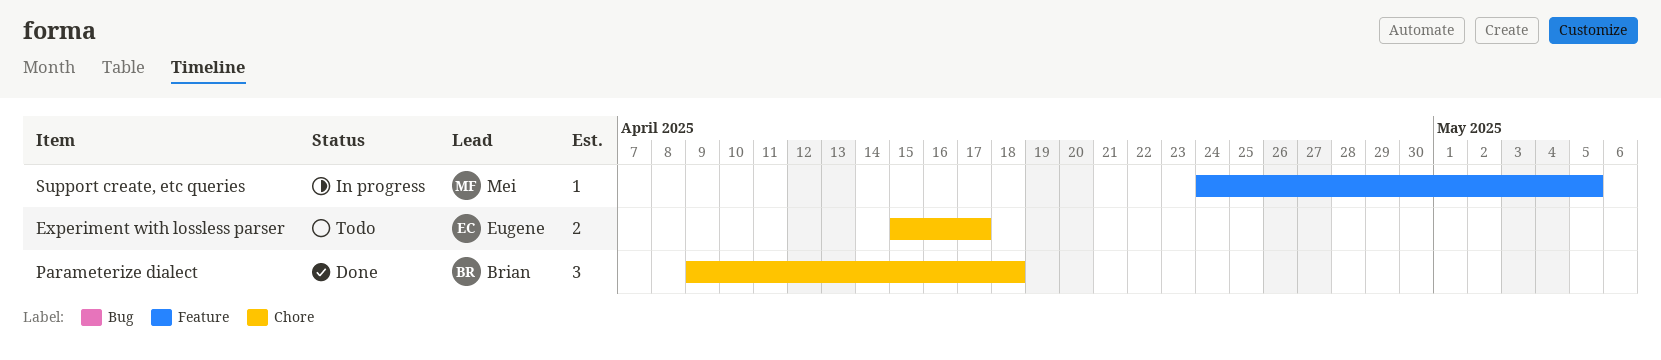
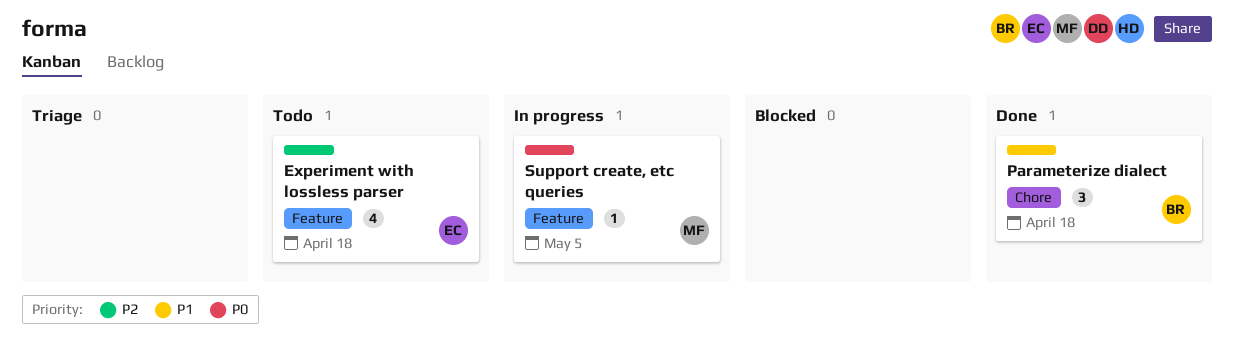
Experiment with lossless parser, label: Chore -> Feature
Experiment with lossless parser, estimate: 2 -> 4
Experiment with lossless parser, due: Apr 17 -> Apr 18

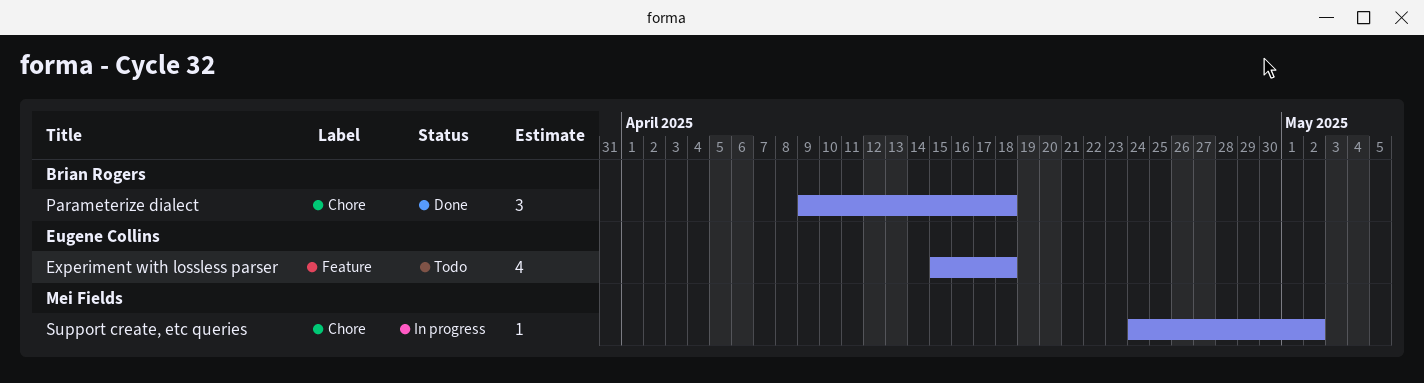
Support create, etc queries, label: Feature -> Chore
Support create, etc queries, due: May 5 -> May 2

